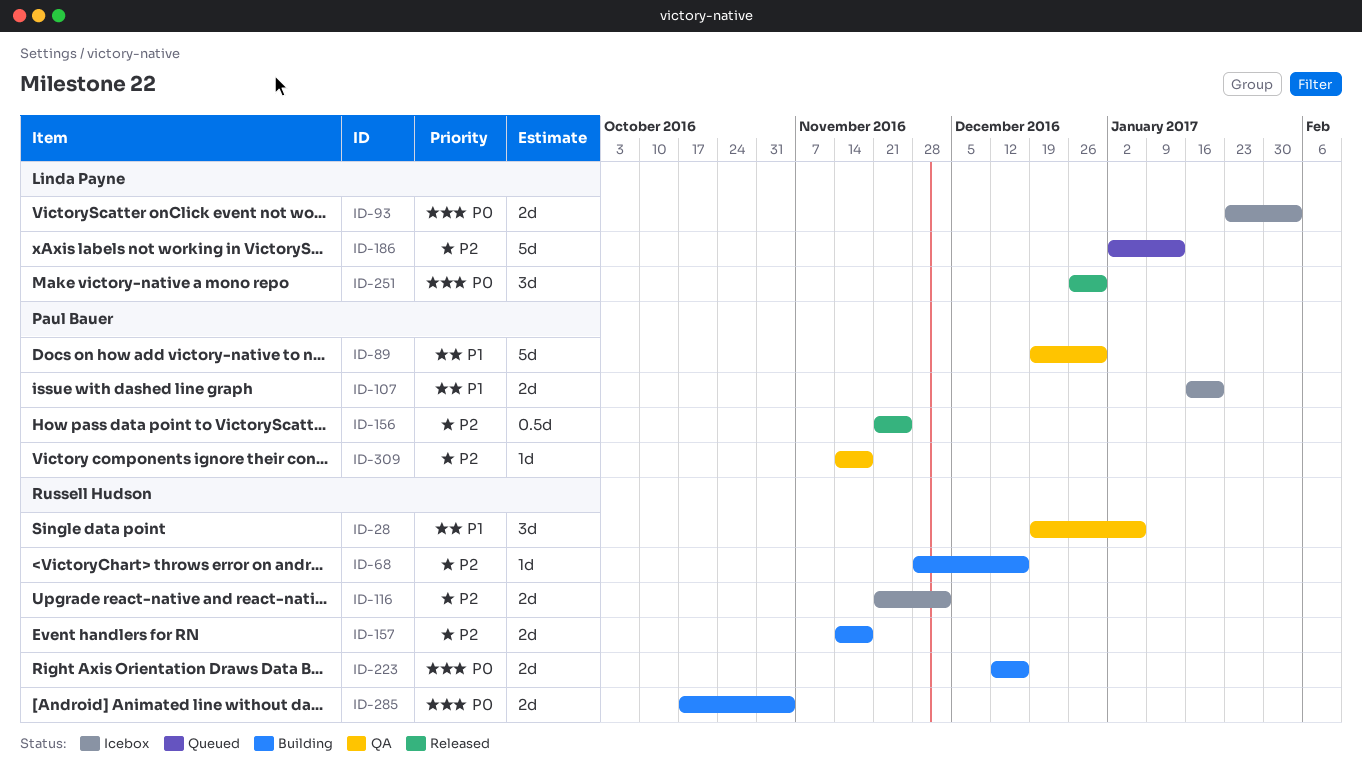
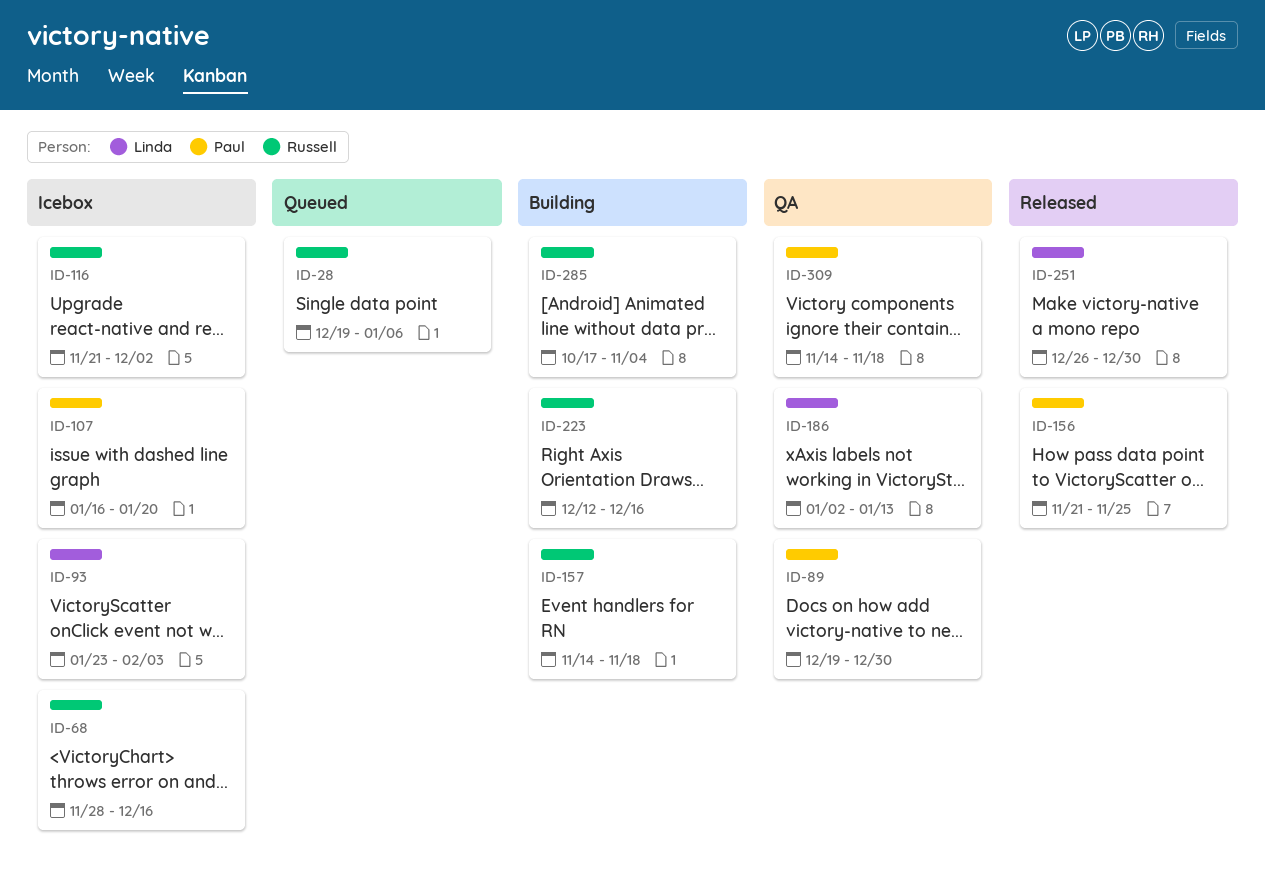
ID-28, status: QA -> Queued
ID-68, status: Building -> Icebox
ID-186, status: Queued -> QA

